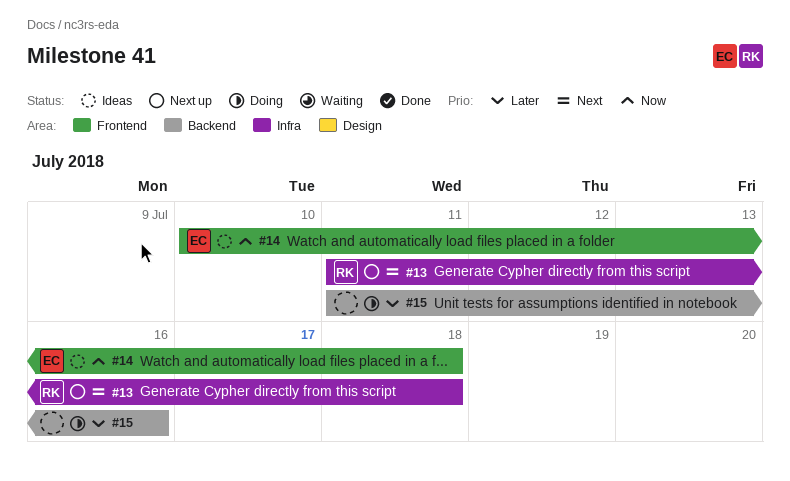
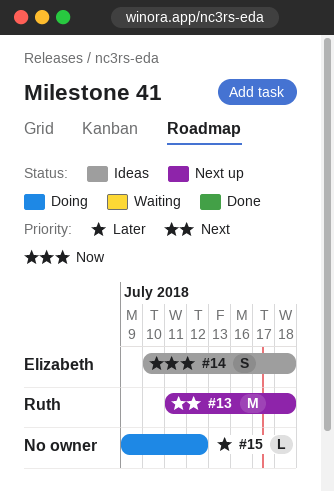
#15, start: Jul 11 -> Jul 9
#15, due: Jul 16 -> Jul 12

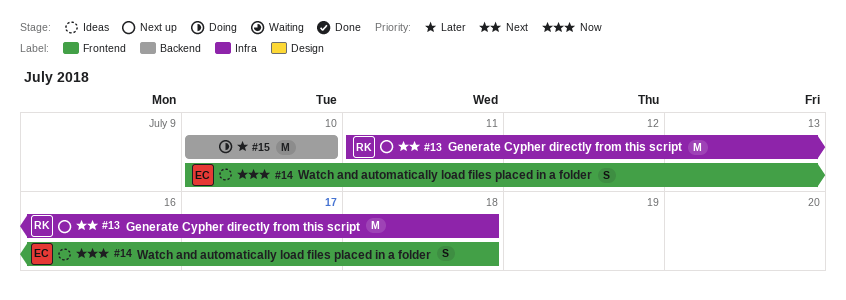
#15, estimate: L -> M
#15, start: Jul 9 -> Jul 10
#15, due: Jul 12 -> Jul 10

